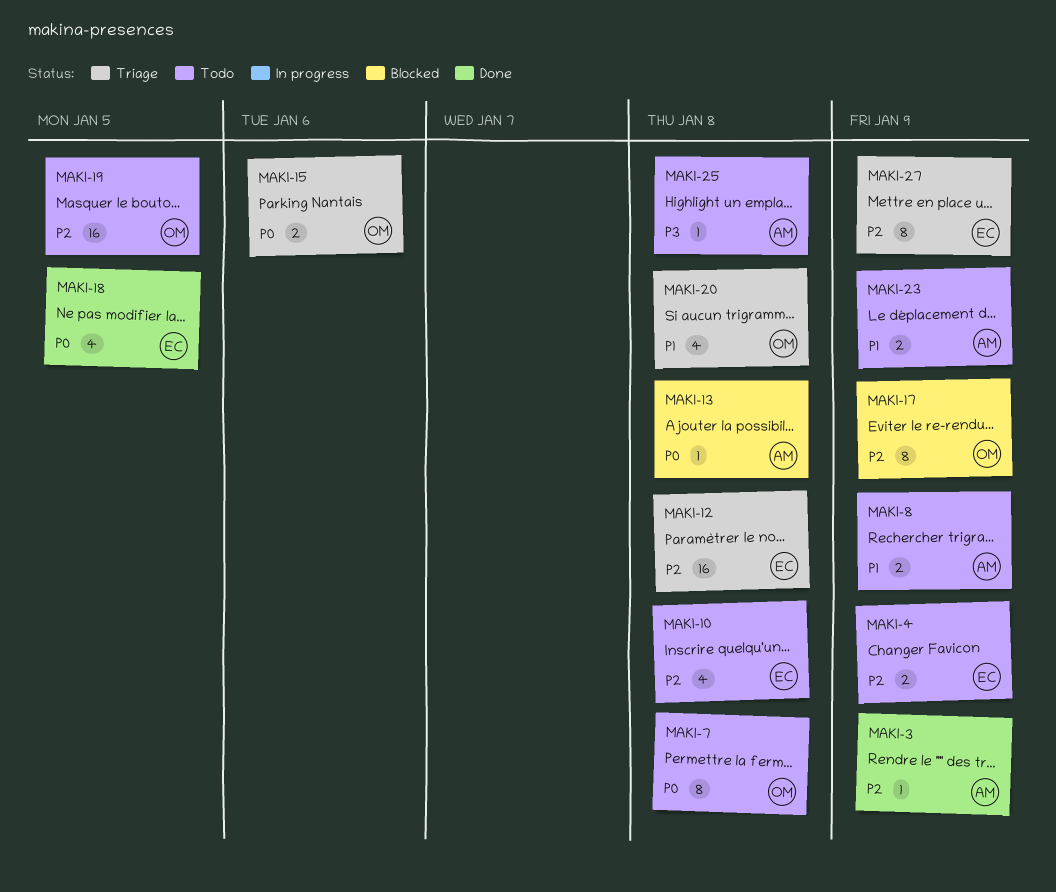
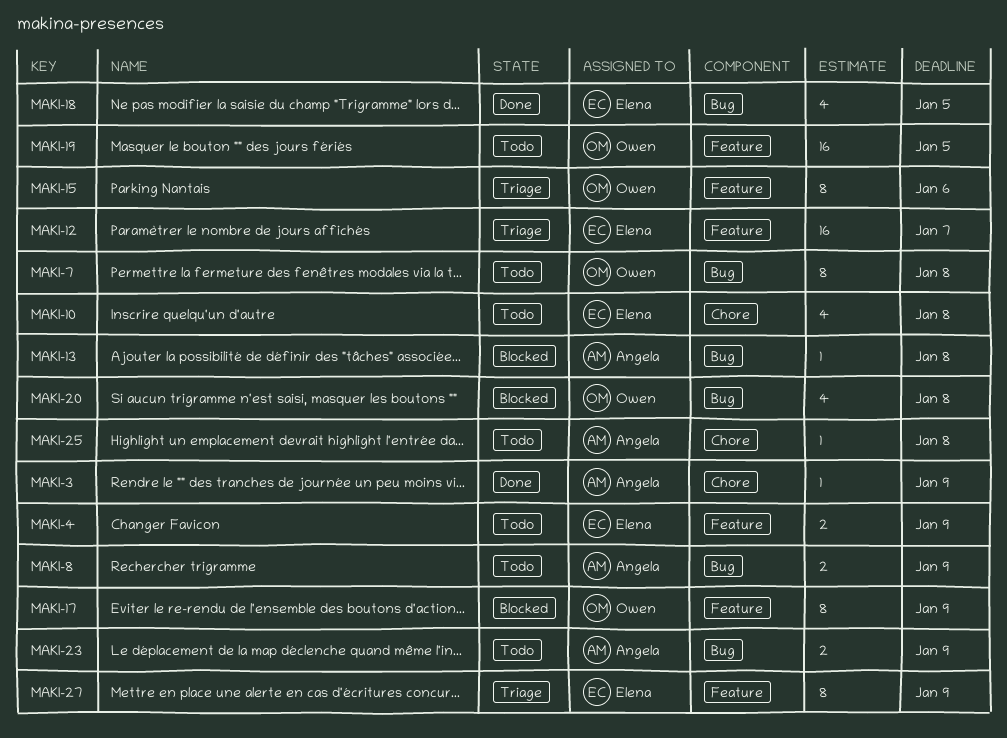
MAKI-12, due: Jan 8 -> Jan 7
MAKI-15, estimate: 2 -> 8
MAKI-20, status: Triage -> Blocked

